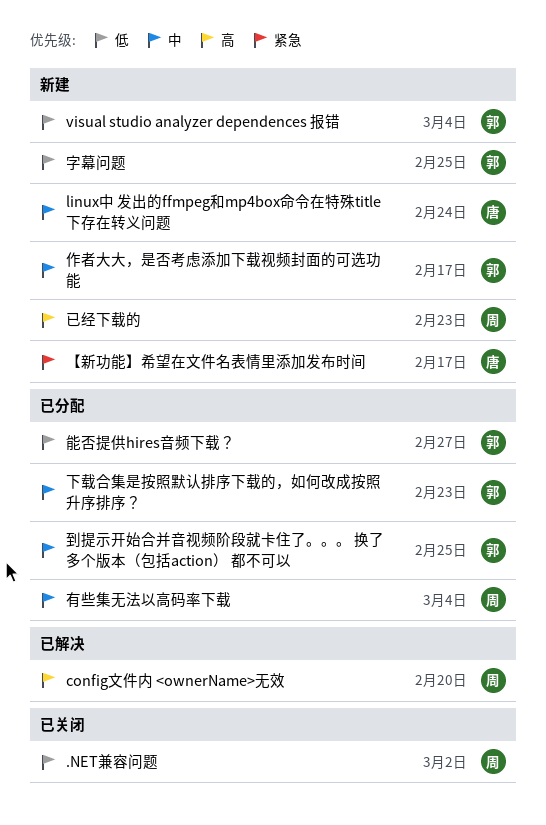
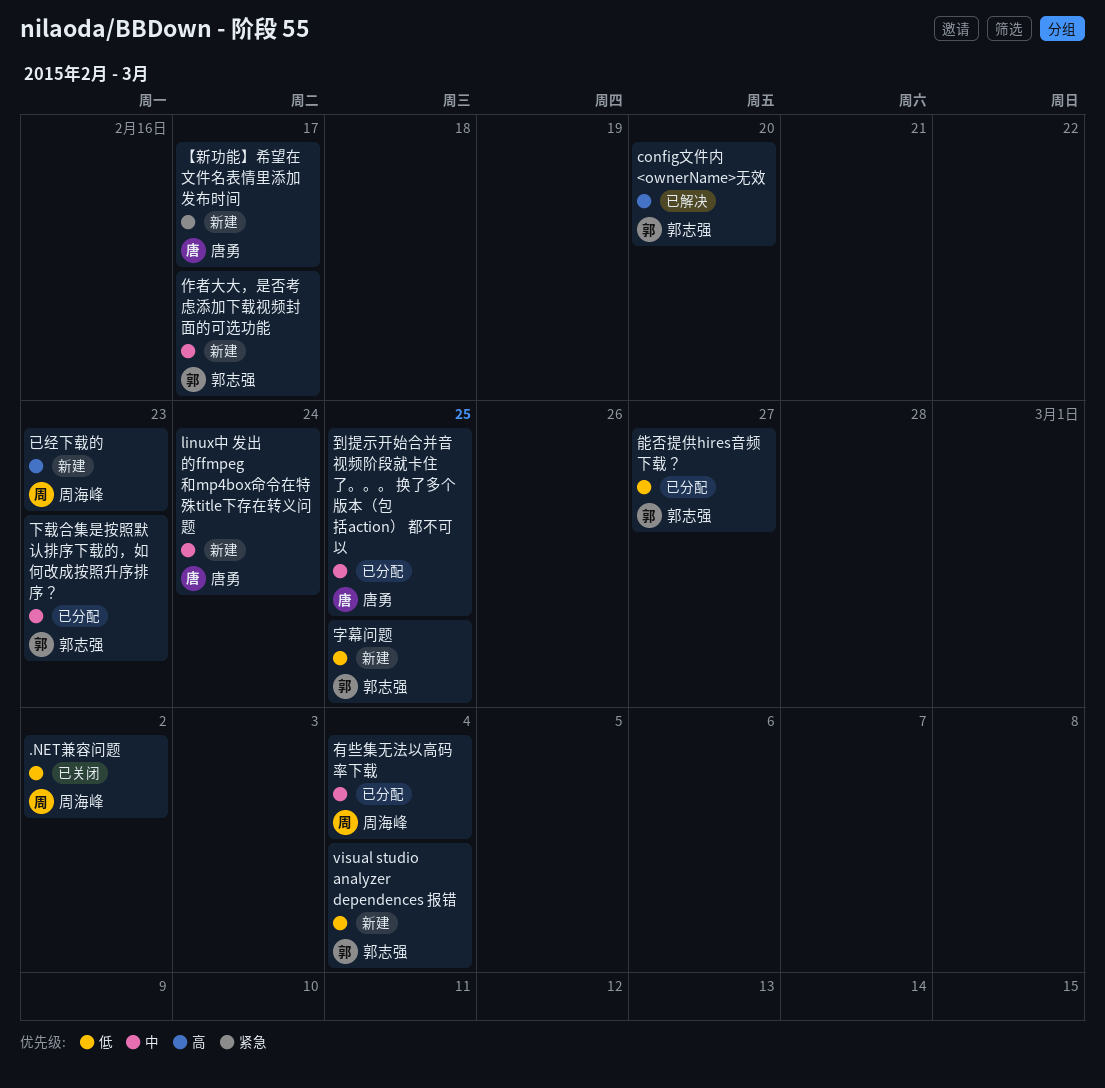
config文件内 <ownerName>无效, owner: 周海峰 -> 郭志强
到提示开始合并音视频阶段就卡住了。。。 换了多个版本（包括action） 都不可以, owner: 郭志强 -> 唐勇

